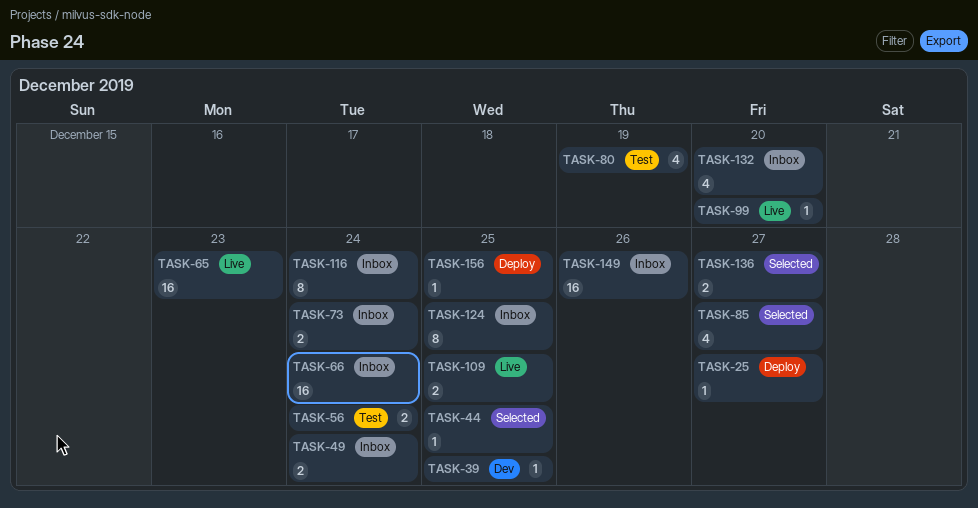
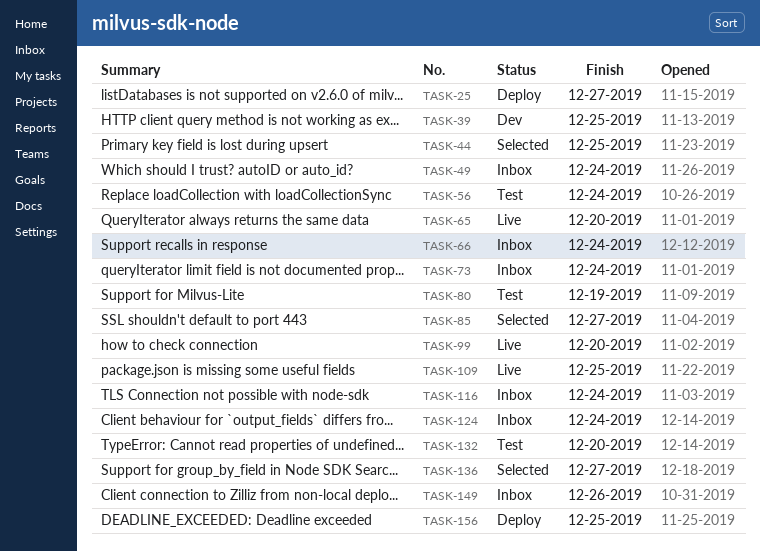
TASK-65, due: Dec 23 -> Dec 20
TASK-124, due: Dec 25 -> Dec 24
TASK-132, status: Inbox -> Test

